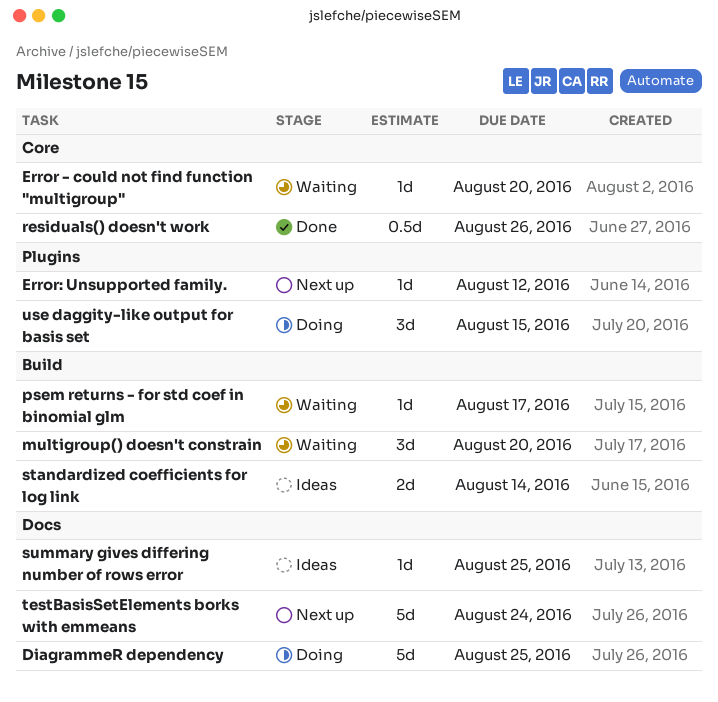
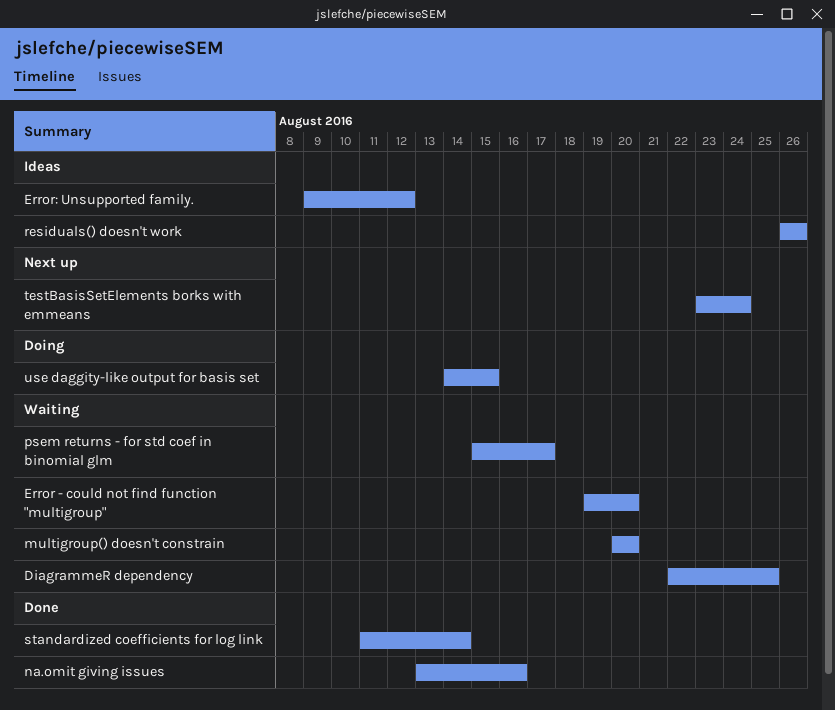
DiagrammeR dependency, status: Doing -> Waiting
Error: Unsupported family., status: Next up -> Ideas
na.omit giving issues: none -> present
residuals() doesn't work, status: Done -> Ideas
standardized coefficients for log link, status: Ideas -> Done
summary gives differing number of rows error: present -> none

